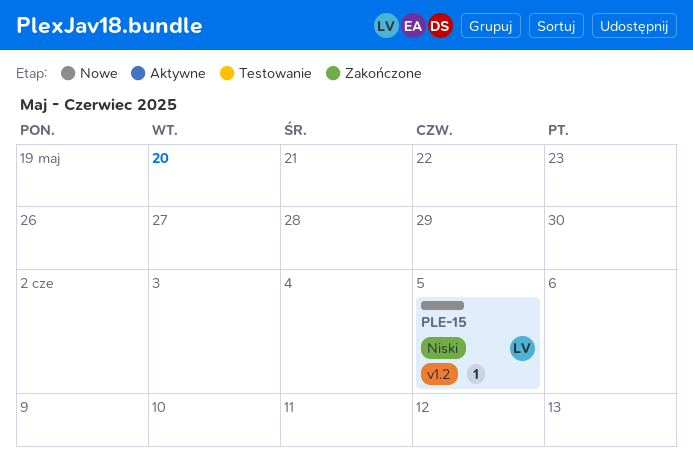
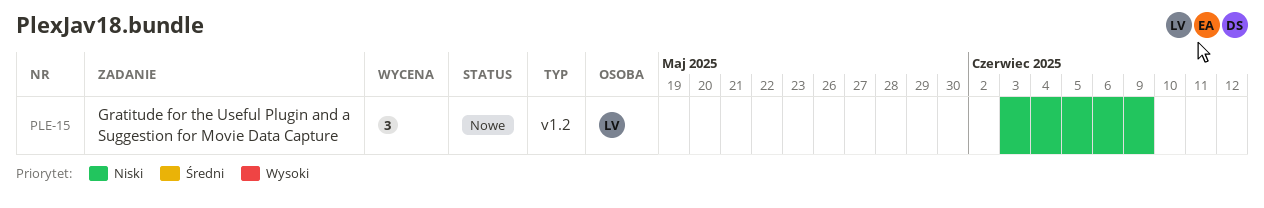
PLE-15, estimate: 1 -> 3
PLE-15, due: Jun 5 -> Jun 9

